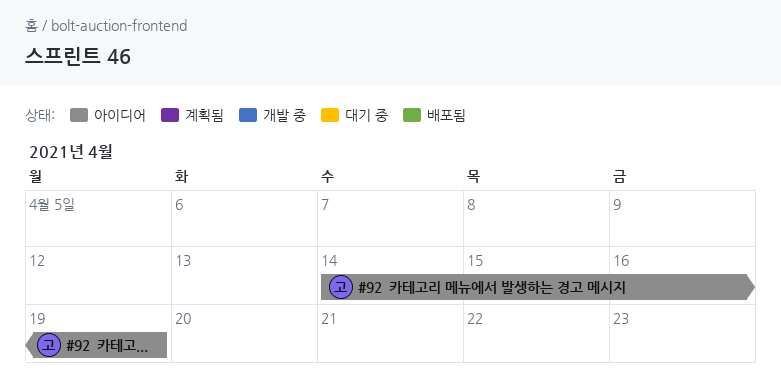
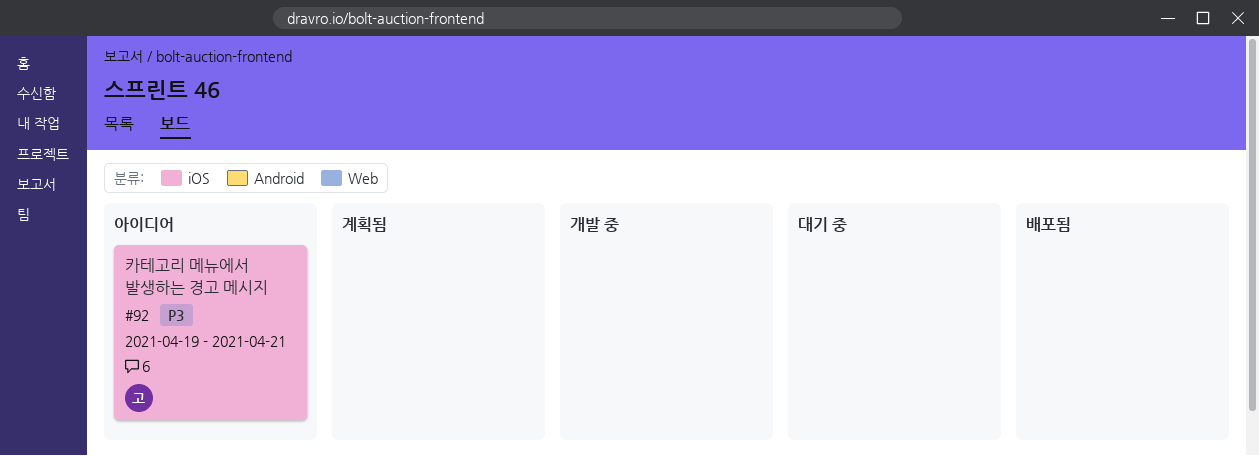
#92, start: Apr 14 -> Apr 19
#92, due: Apr 19 -> Apr 21

